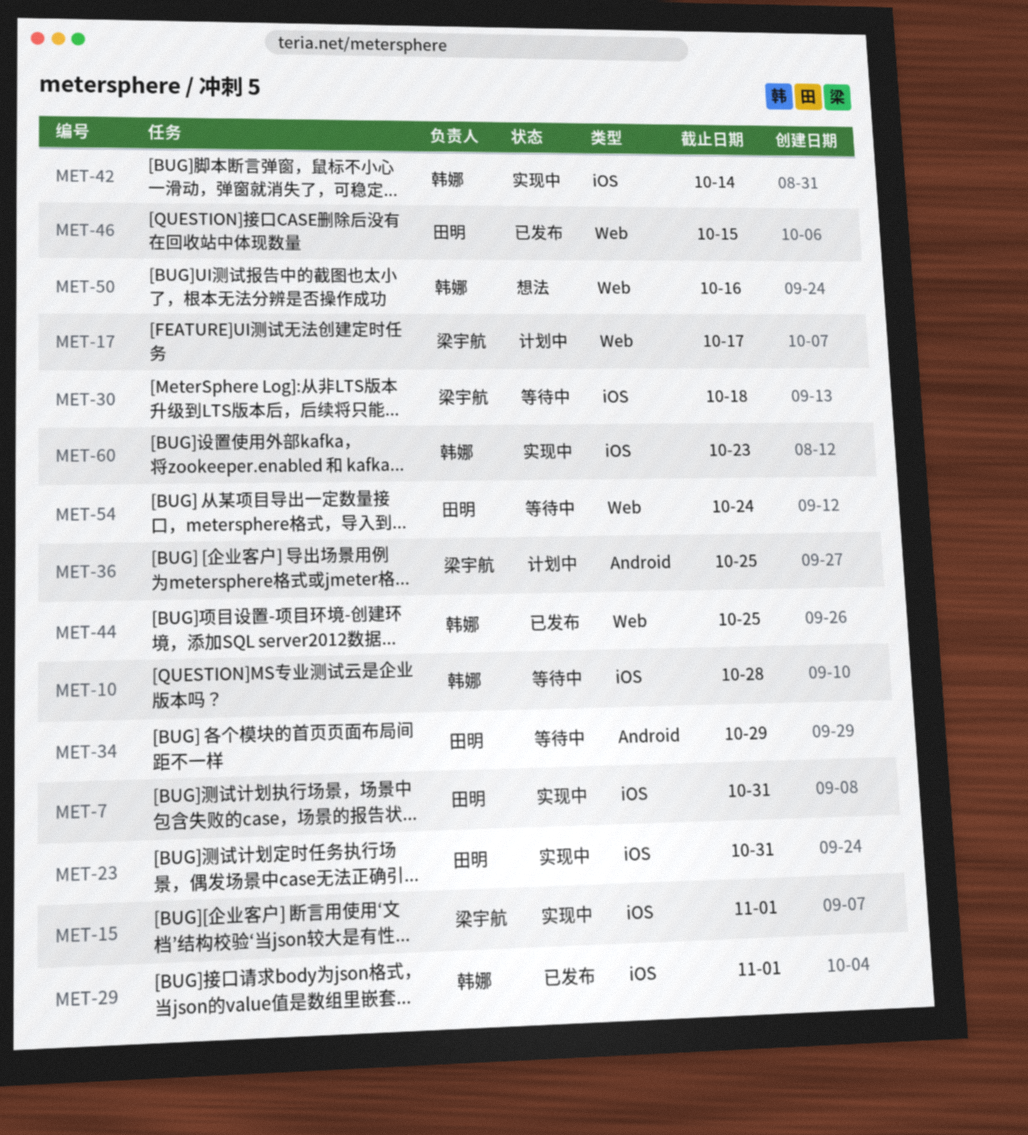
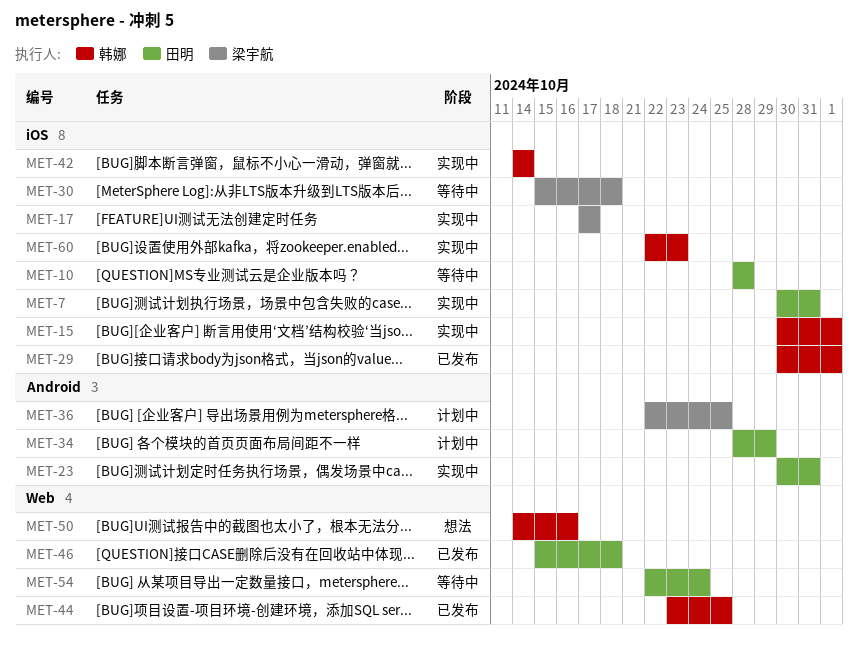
MET-10, owner: 韩娜 -> 田明
MET-15, owner: 梁宇航 -> 韩娜
MET-17, status: 计划中 -> 实现中
MET-17, label: Web -> iOS
MET-23, label: iOS -> Android
MET-34, status: 等待中 -> 计划中
MET-46, due: Oct 15 -> Oct 18

